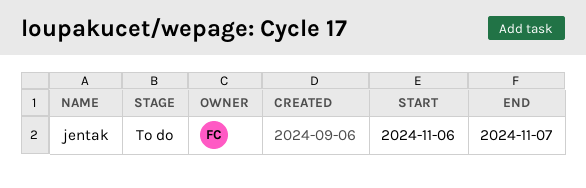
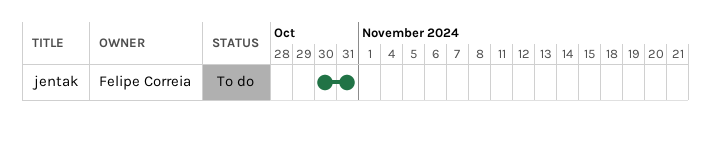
jentak, start: Nov 6 -> Oct 30
jentak, due: Nov 7 -> Oct 31

